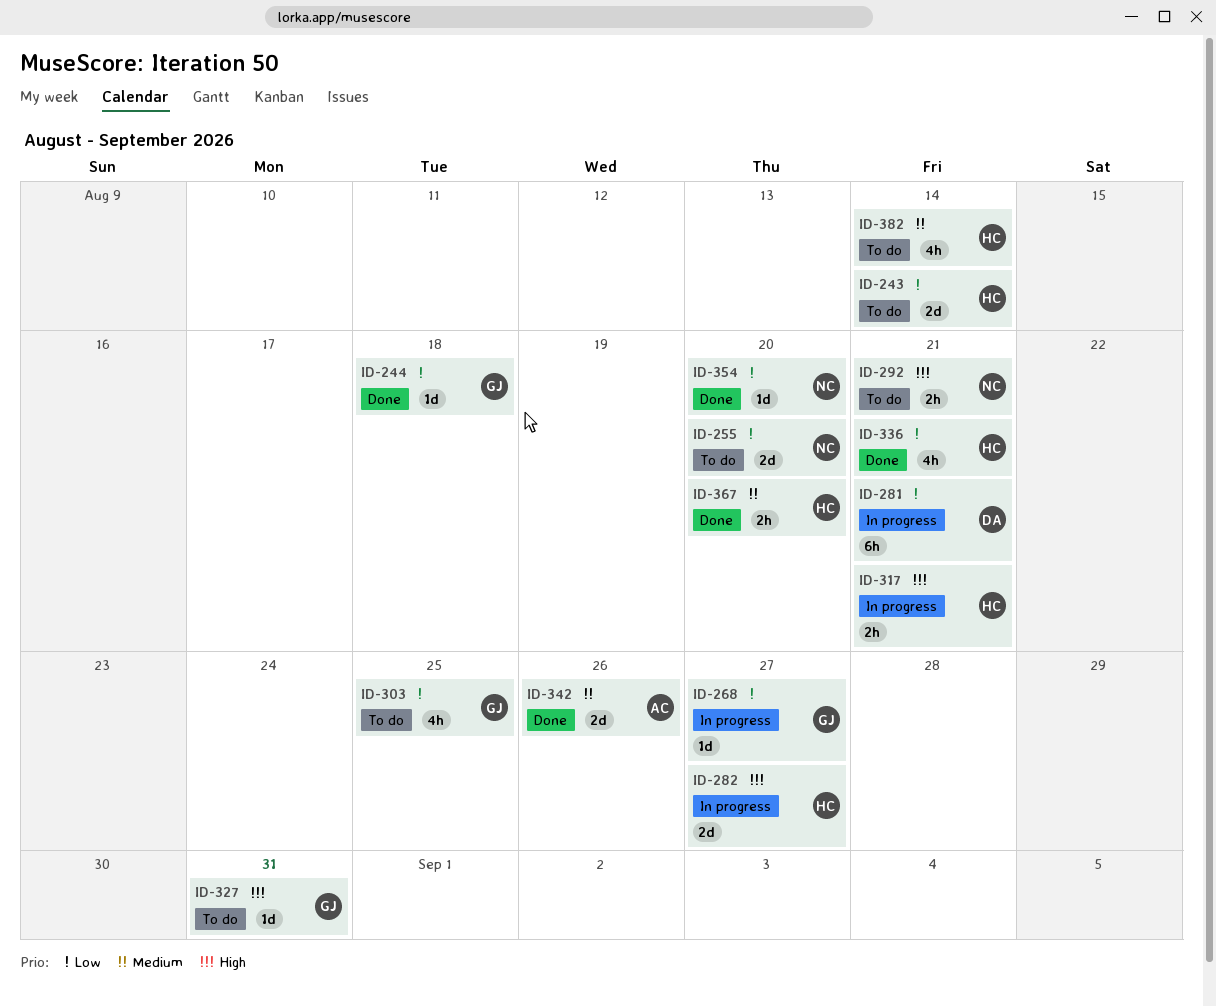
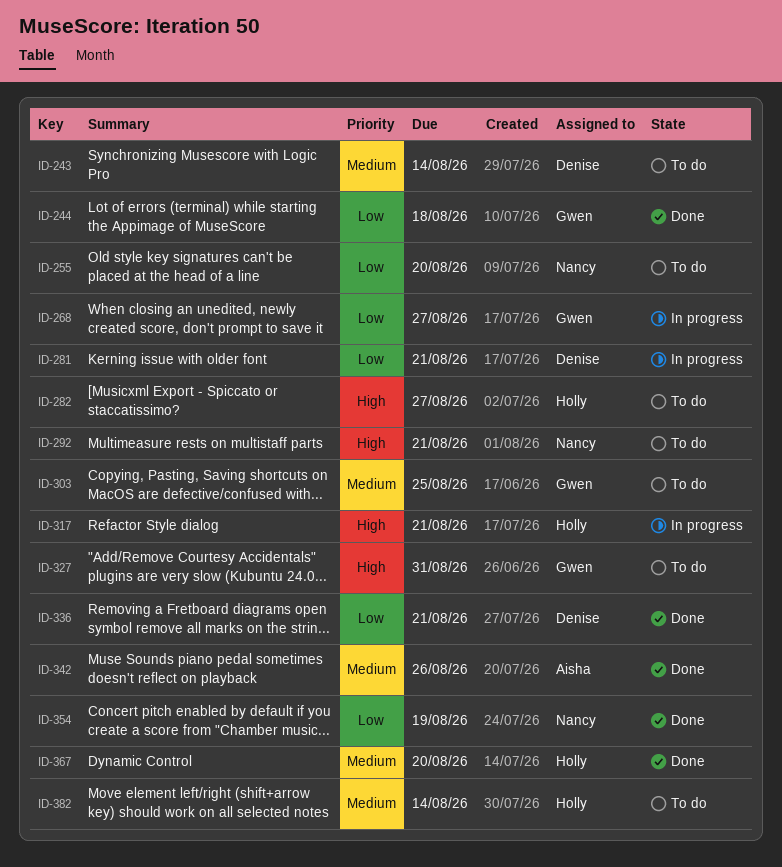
ID-243, owner: Holly -> Denise
ID-243, priority: Low -> Medium
ID-282, status: In progress -> To do
ID-303, priority: Low -> Medium
ID-336, owner: Holly -> Denise
ID-354, due: Aug 20 -> Aug 19

